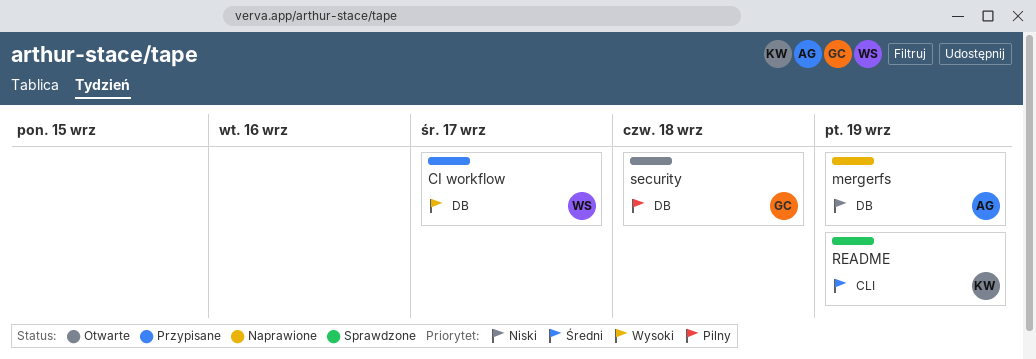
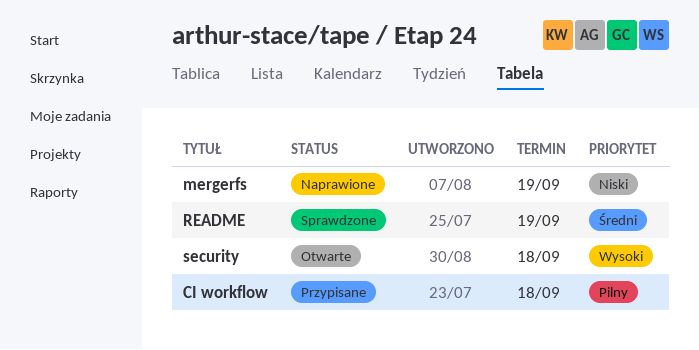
CI workflow, priority: Wysoki -> Pilny
CI workflow, due: Sep 17 -> Sep 18
security, priority: Pilny -> Wysoki

